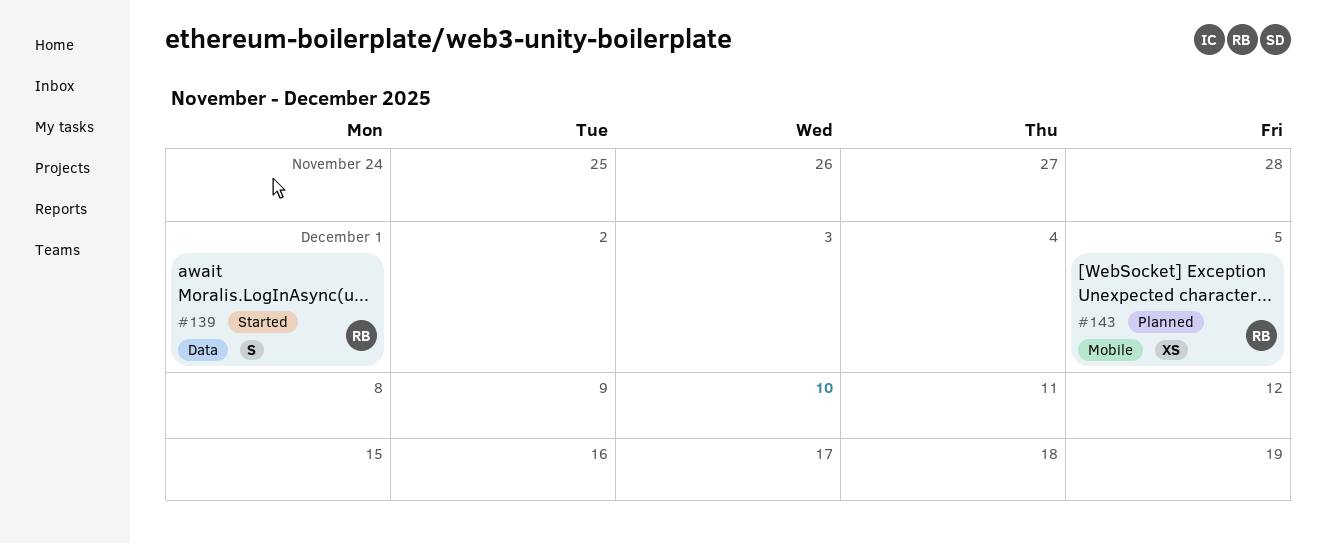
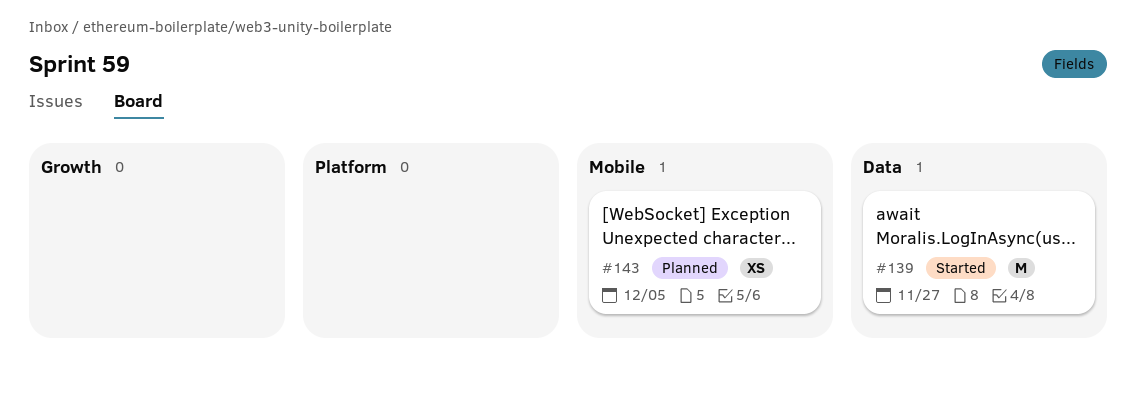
#139, estimate: S -> M
#139, due: Dec 1 -> Nov 27

